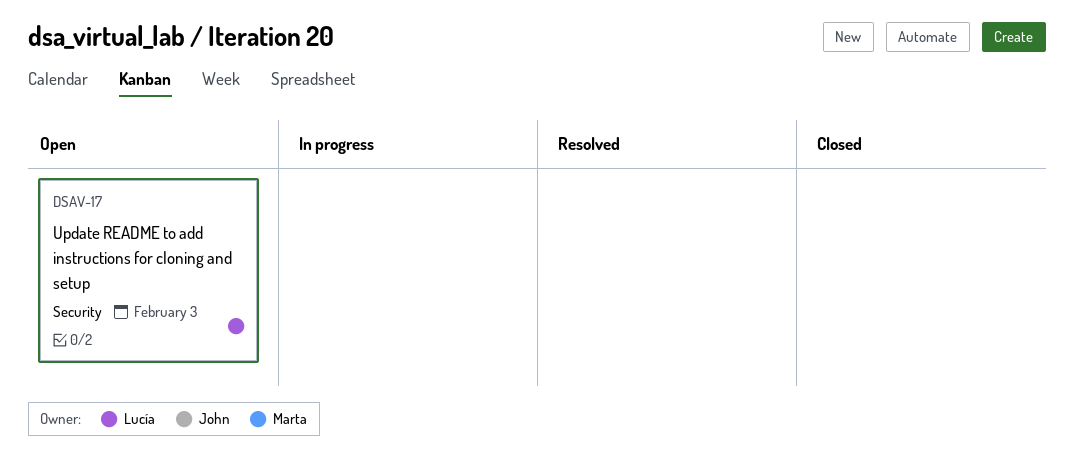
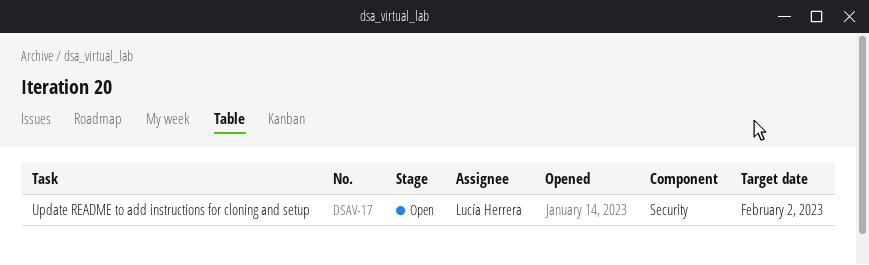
DSAV-17, due: Feb 3 -> Feb 2

